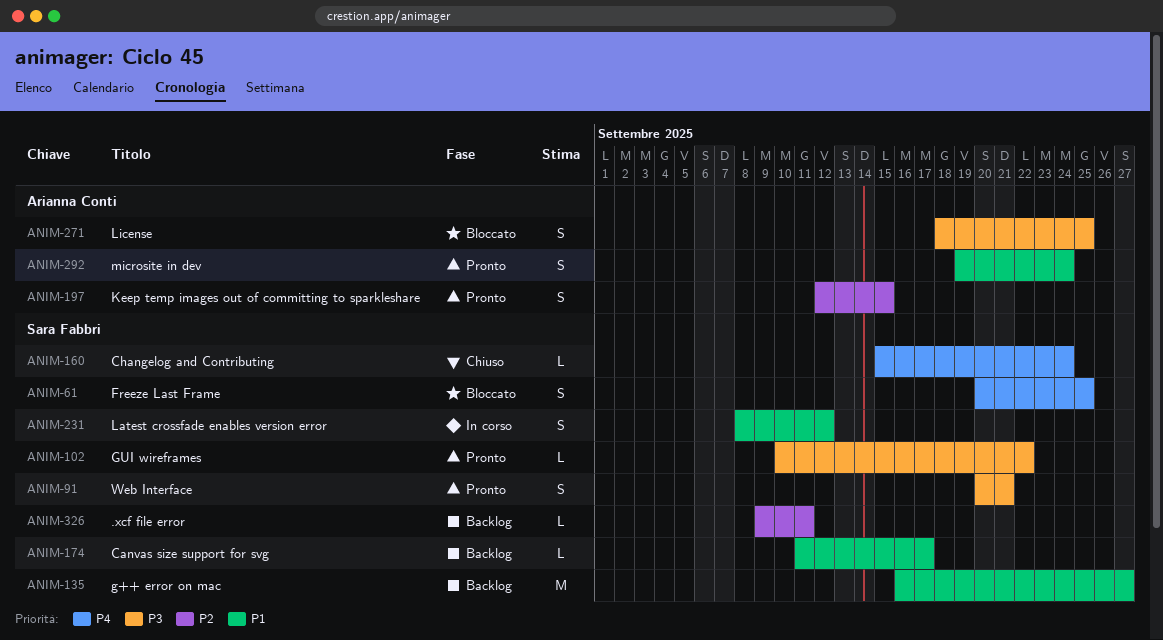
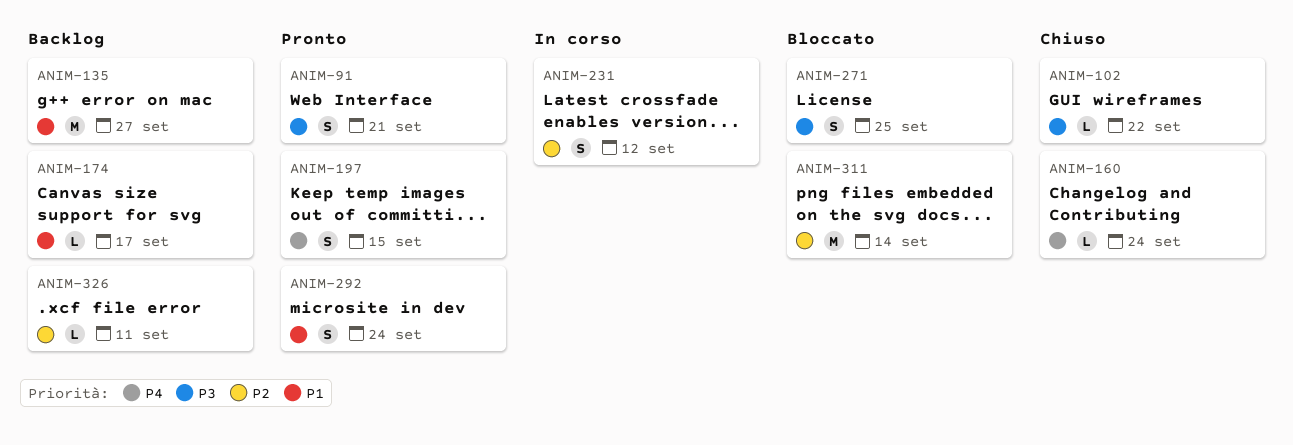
ANIM-61: present -> none
ANIM-102, status: Pronto -> Chiuso
ANIM-197, priority: P2 -> P4
ANIM-231, priority: P1 -> P2
ANIM-311: none -> present

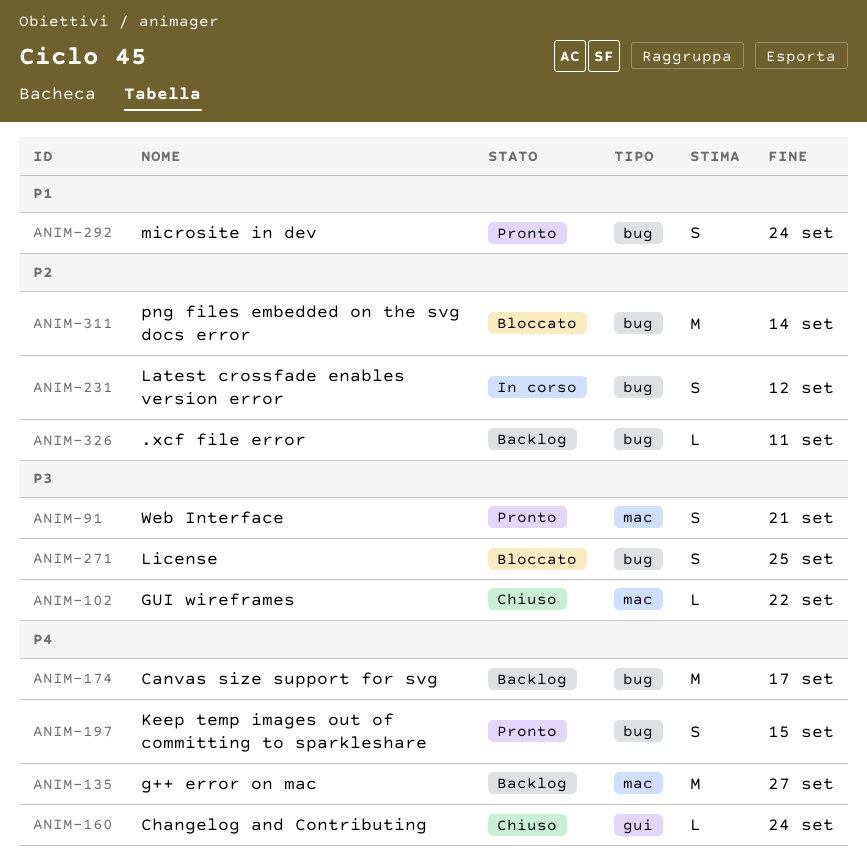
ANIM-135, priority: P1 -> P4
ANIM-174, priority: P1 -> P4
ANIM-174, estimate: L -> M

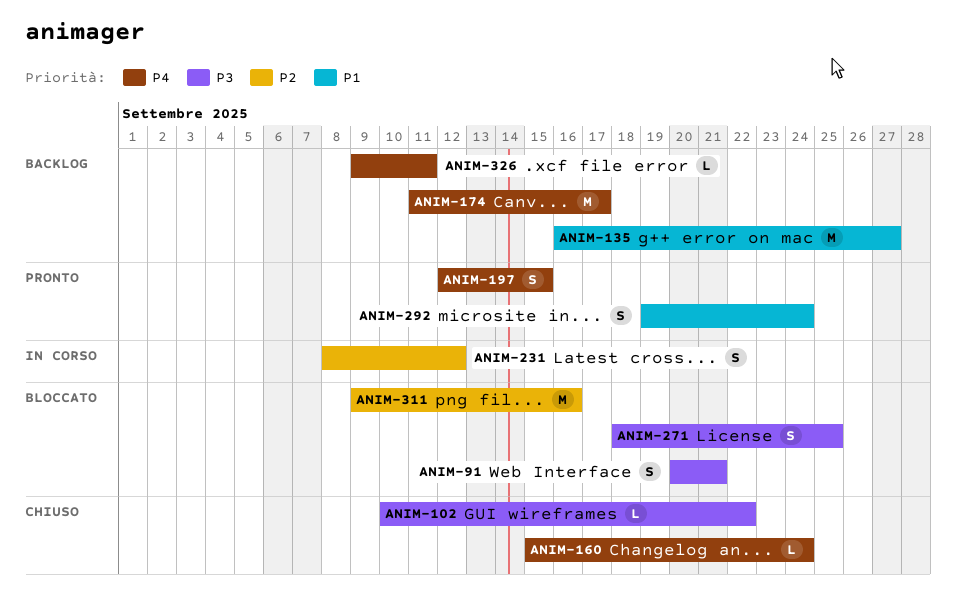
ANIM-91, status: Pronto -> Bloccato
ANIM-135, priority: P4 -> P1
ANIM-311, due: Sep 14 -> Sep 16
ANIM-326, priority: P2 -> P4

